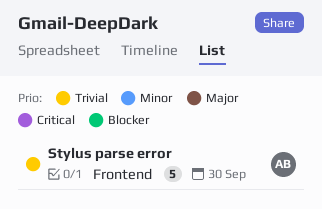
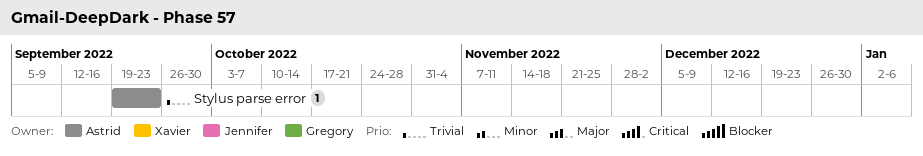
Stylus parse error, estimate: 5 -> 1
Stylus parse error, due: Sep 30 -> Sep 23

